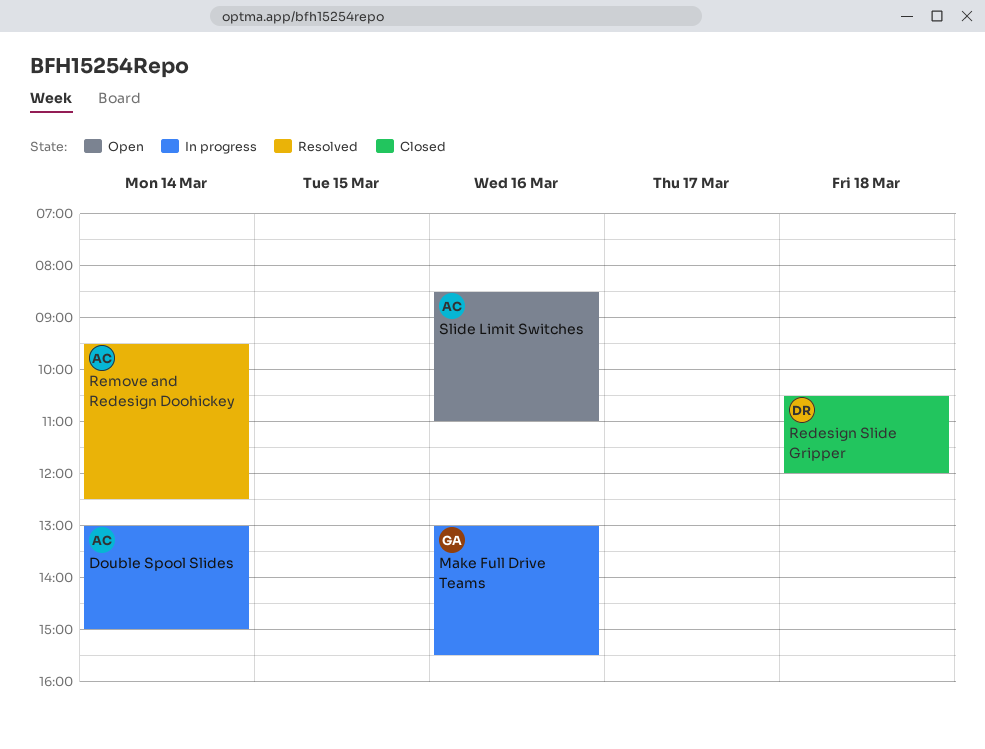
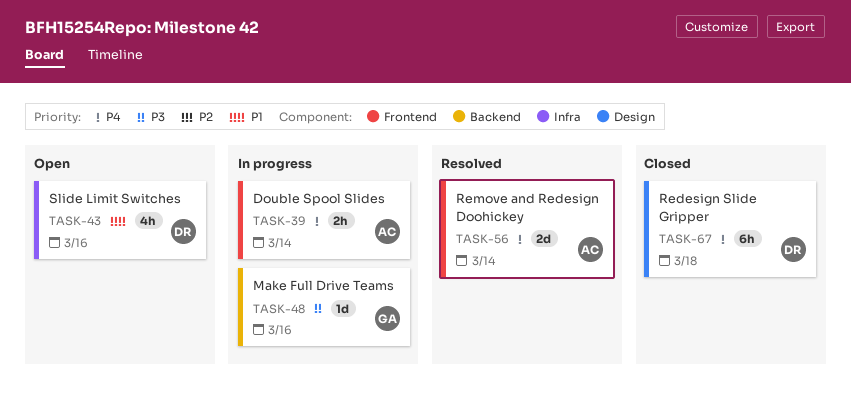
Slide Limit Switches, owner: AC -> DR

